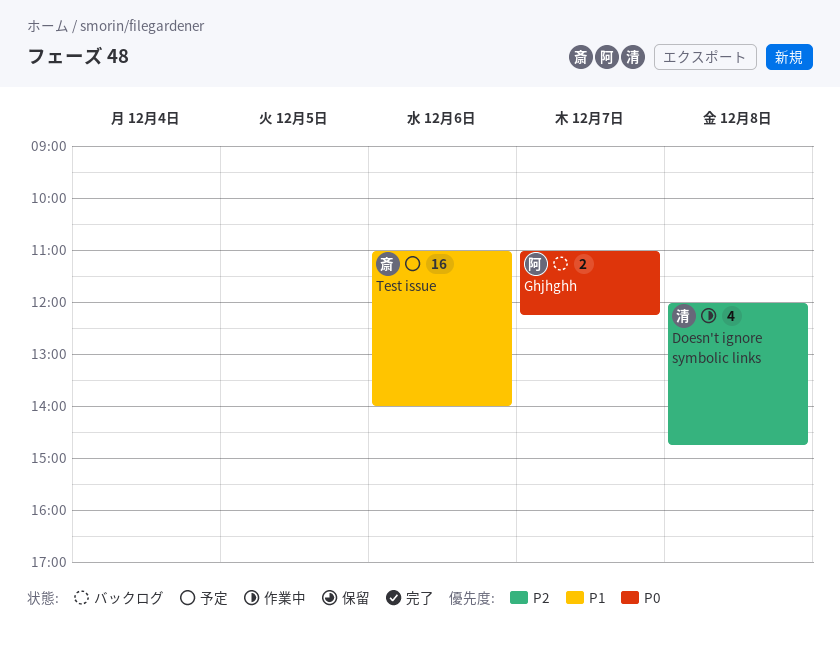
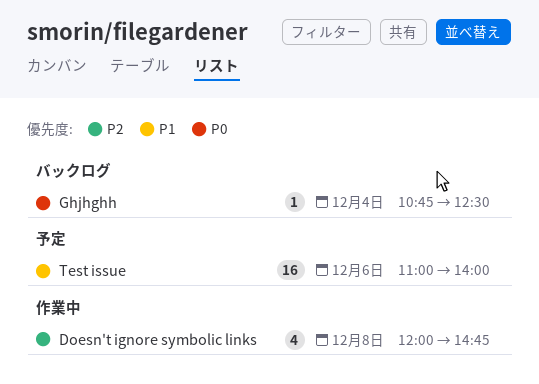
Ghjhghh, estimate: 2 -> 1
Ghjhghh, day: Dec 7 -> Dec 4
Ghjhghh, begins: 11:00 -> 10:45
Ghjhghh, ends: 12:15 -> 12:30

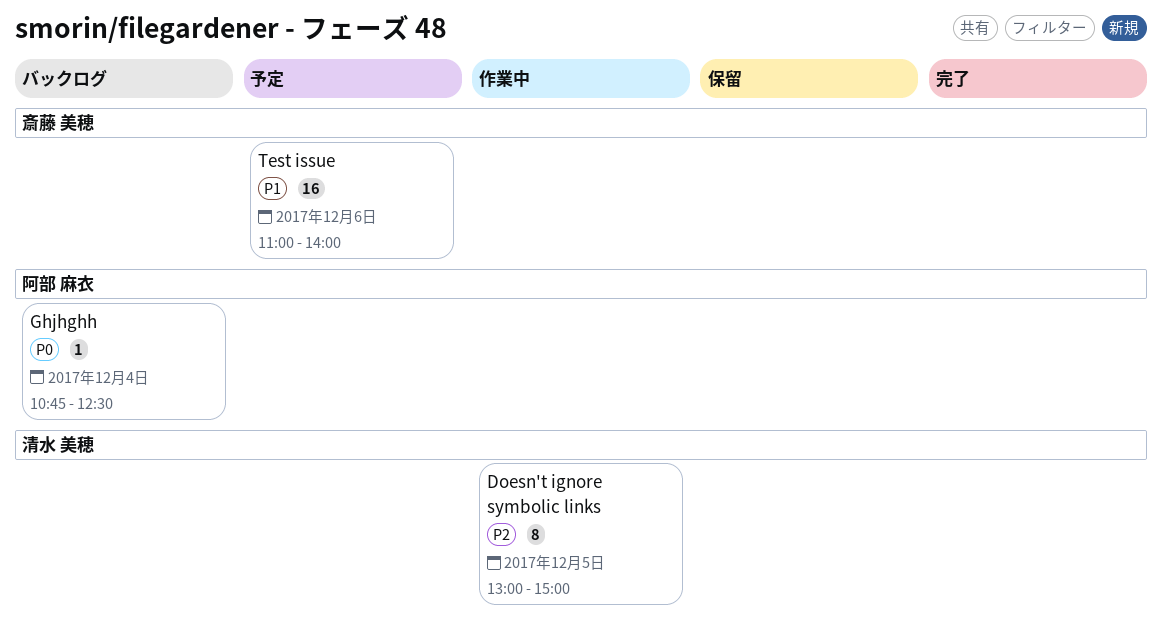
Doesn't ignore symbolic links, estimate: 4 -> 8
Doesn't ignore symbolic links, day: Dec 8 -> Dec 5
Doesn't ignore symbolic links, begins: 12:00 -> 13:00
Doesn't ignore symbolic links, ends: 14:45 -> 15:00

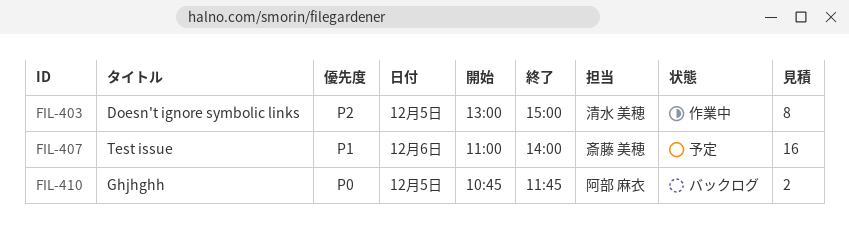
Ghjhghh, estimate: 1 -> 2
Ghjhghh, day: Dec 4 -> Dec 5
Ghjhghh, ends: 12:30 -> 11:45

